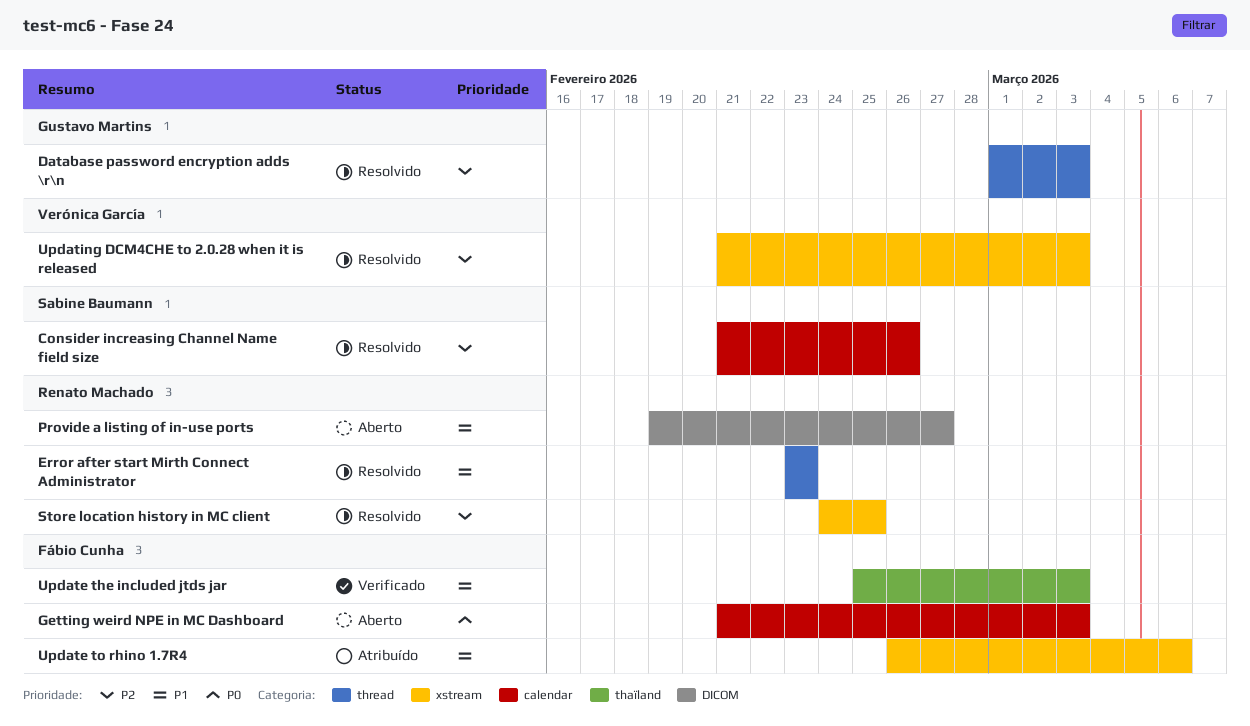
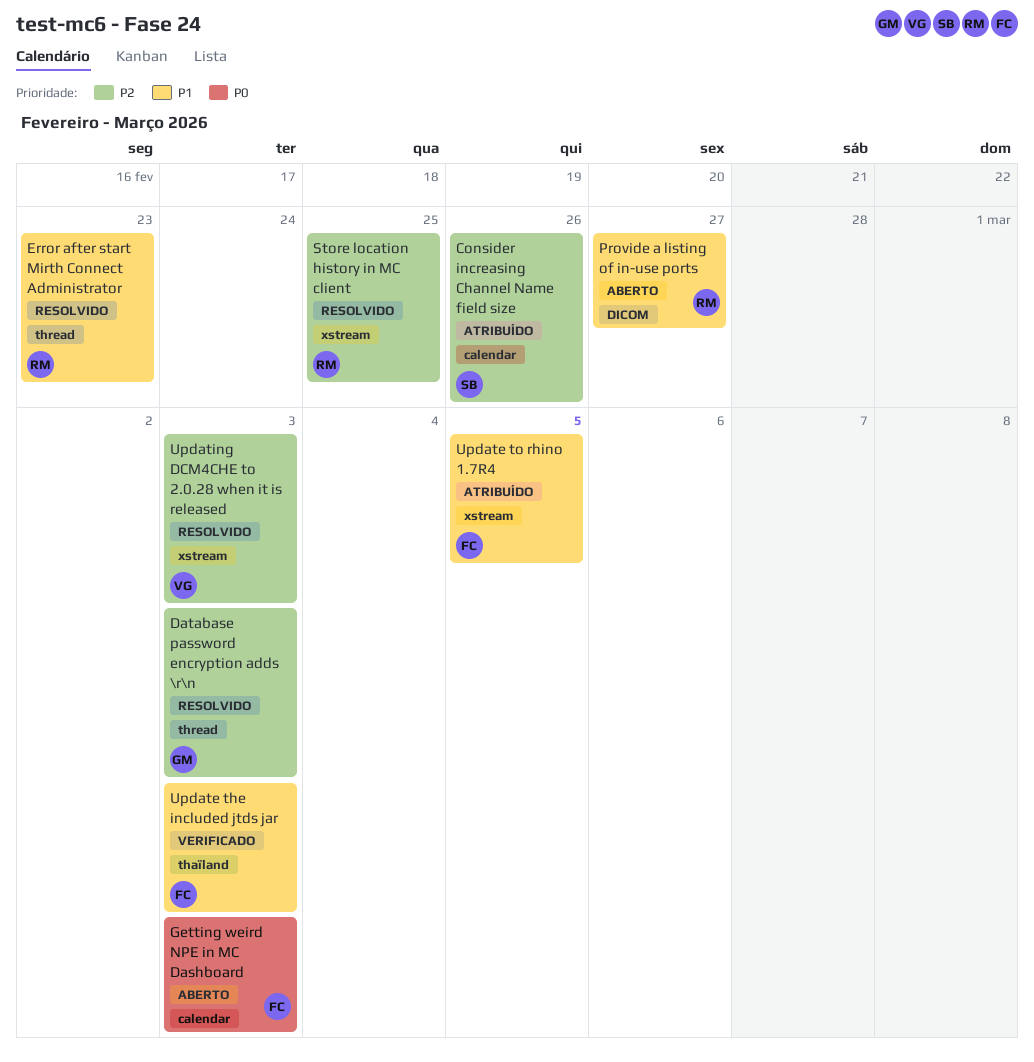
Consider increasing Channel Name field size, status: Resolvido -> Atribuído
Update to rhino 1.7R4, due: Mar 6 -> Mar 5

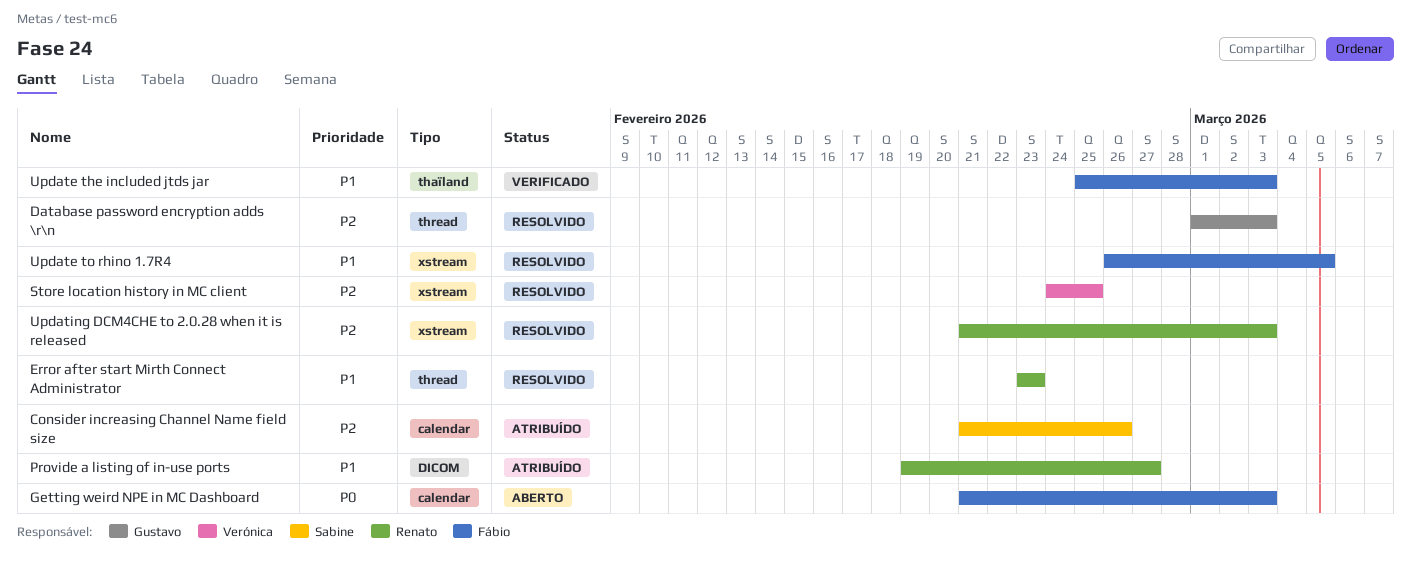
Provide a listing of in-use ports, status: Aberto -> Atribuído
Store location history in MC client, owner: Renato -> Verónica
Update to rhino 1.7R4, status: Atribuído -> Resolvido
Updating DCM4CHE to 2.0.28 when it is released, owner: Verónica -> Renato

